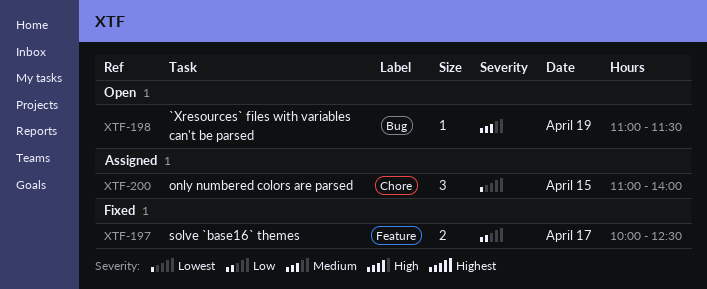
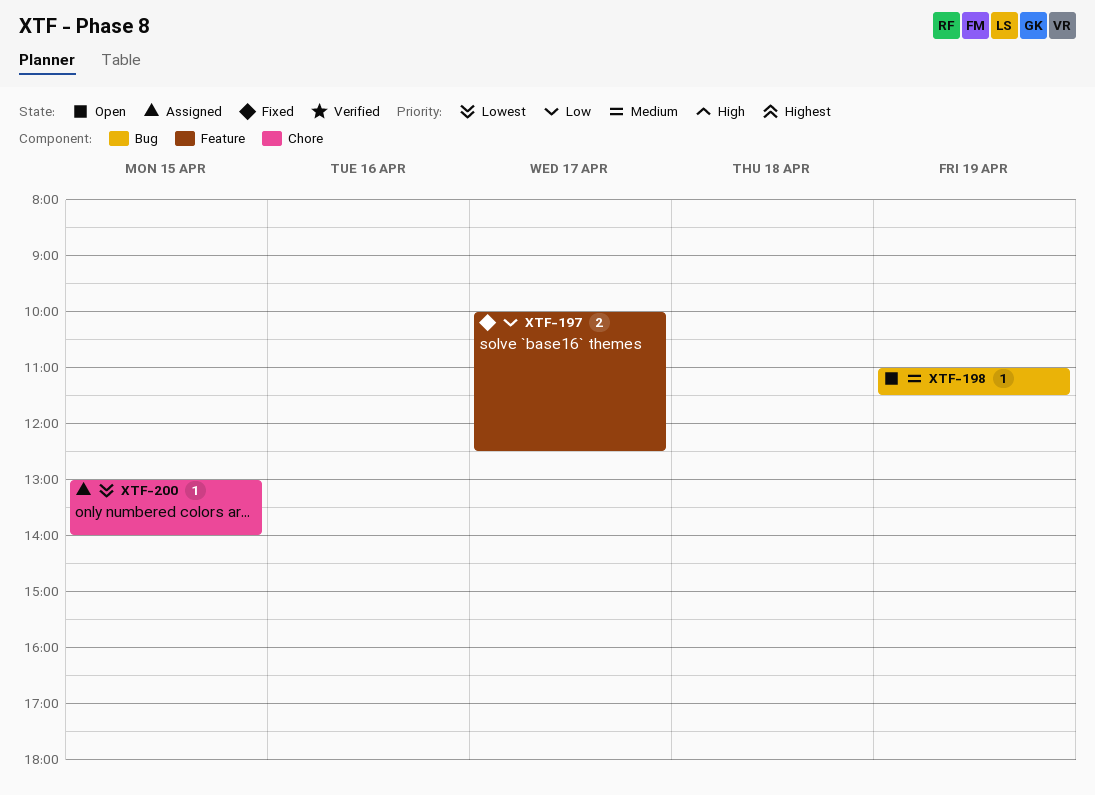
XTF-200, estimate: 3 -> 1
XTF-200, begins: 11:00 -> 13:00

